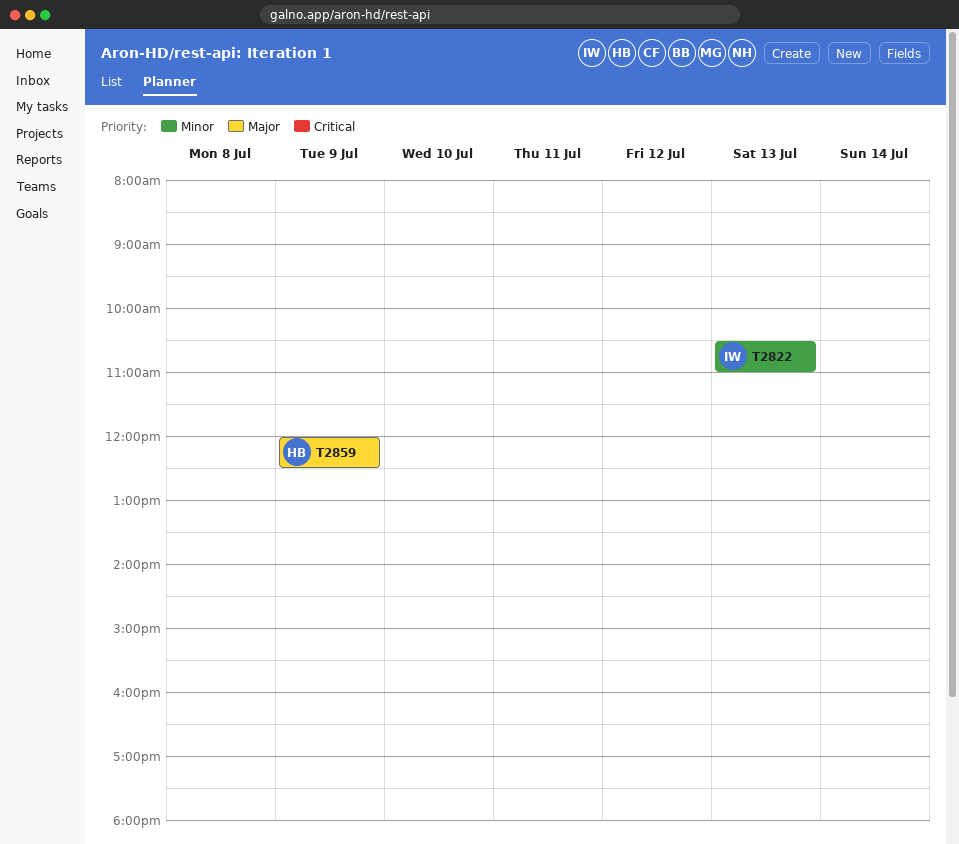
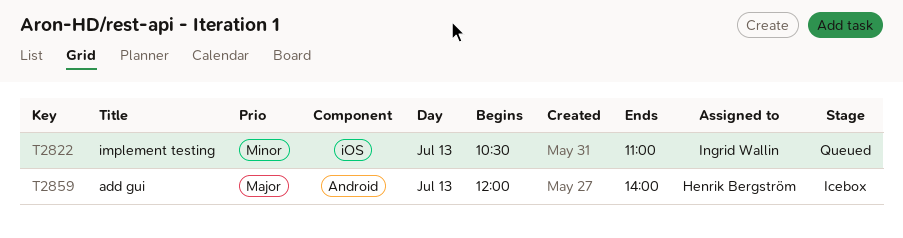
T2859, day: Jul 9 -> Jul 13
T2859, ends: 12:30 -> 14:00

